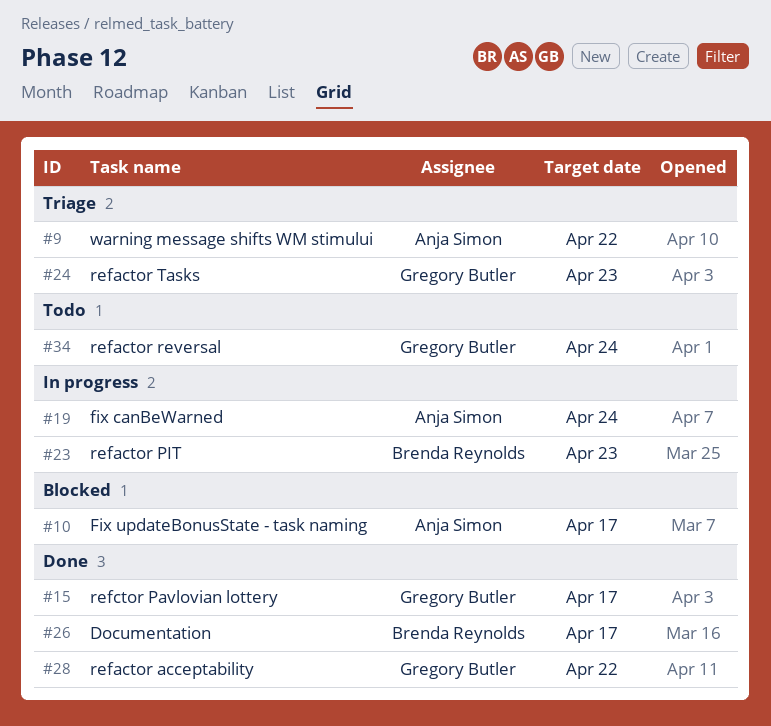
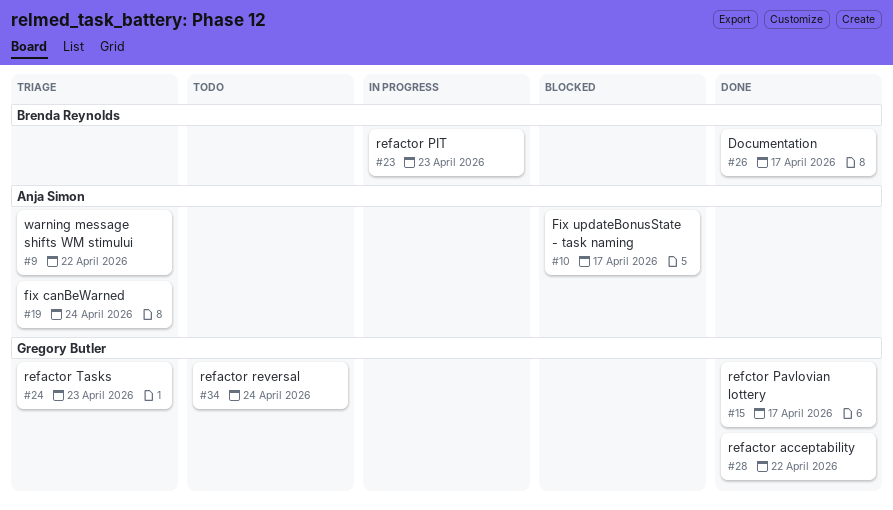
#19, status: In progress -> Triage

